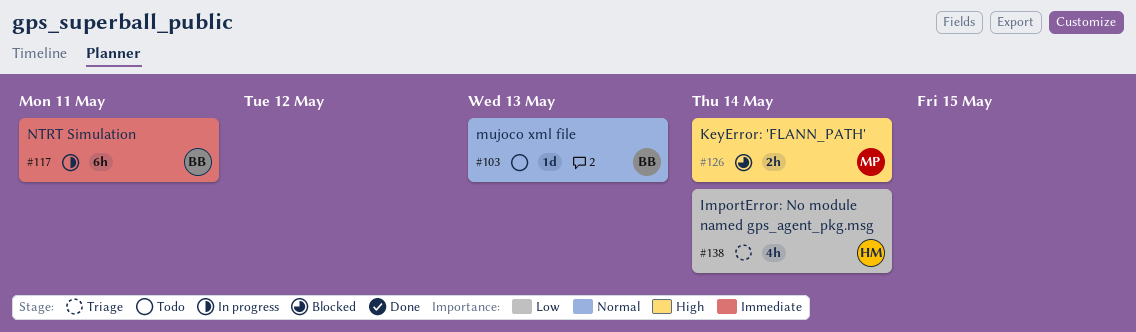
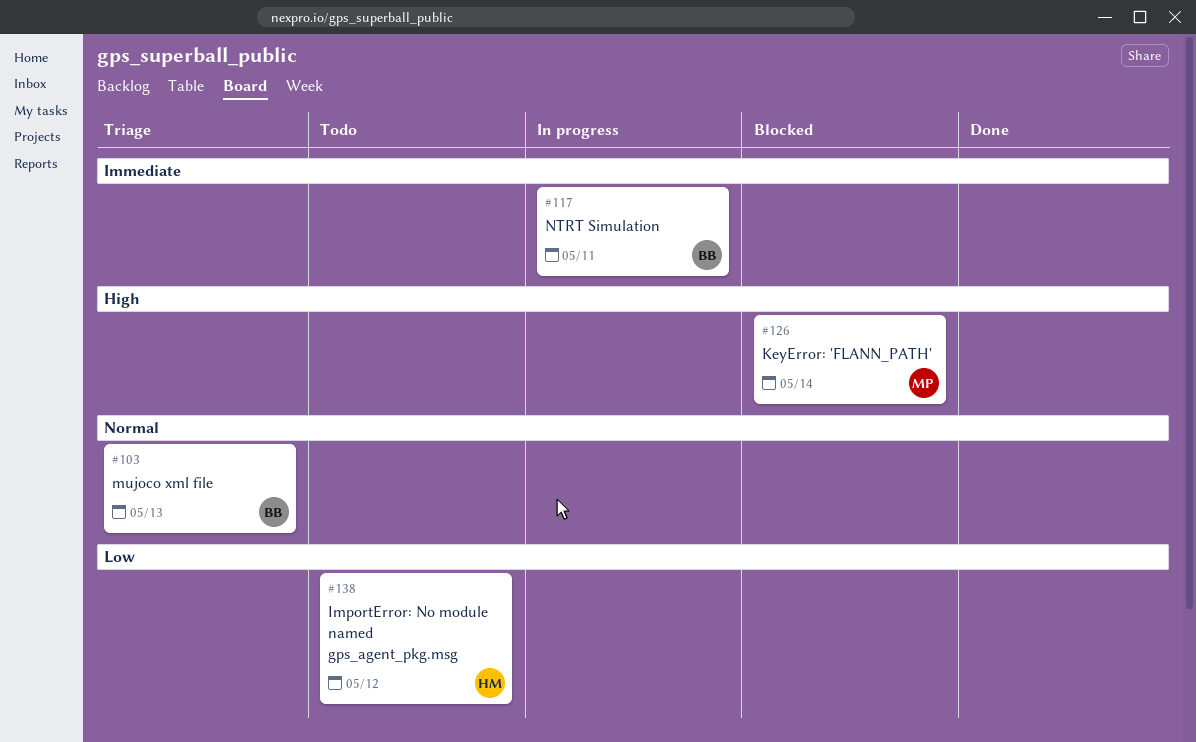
#103, status: Todo -> Triage
#138, status: Triage -> Todo
#138, due: May 14 -> May 12

